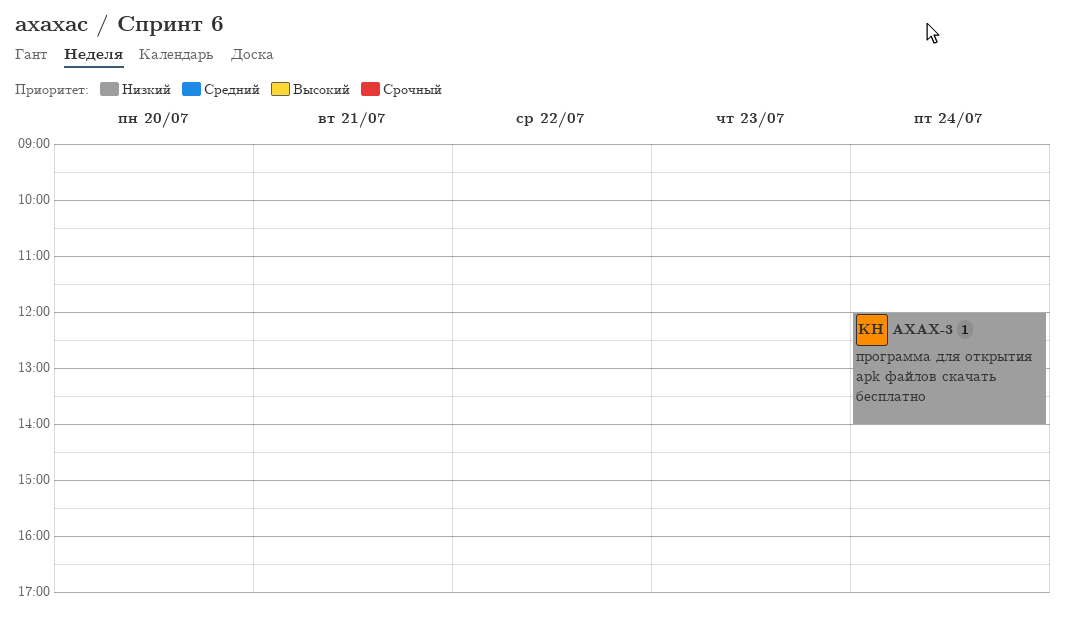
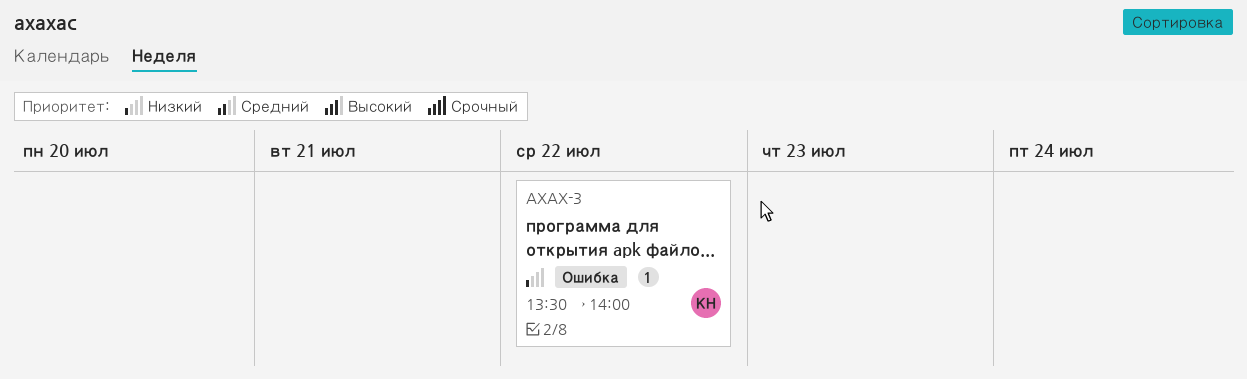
AXAX-3, day: Jul 24 -> Jul 22
AXAX-3, begins: 12:00 -> 13:30

